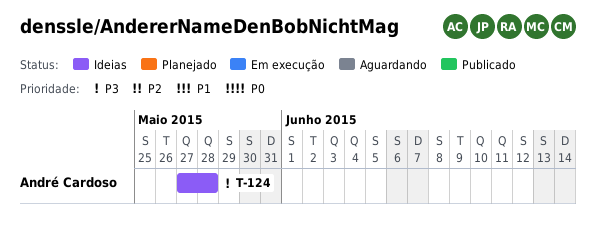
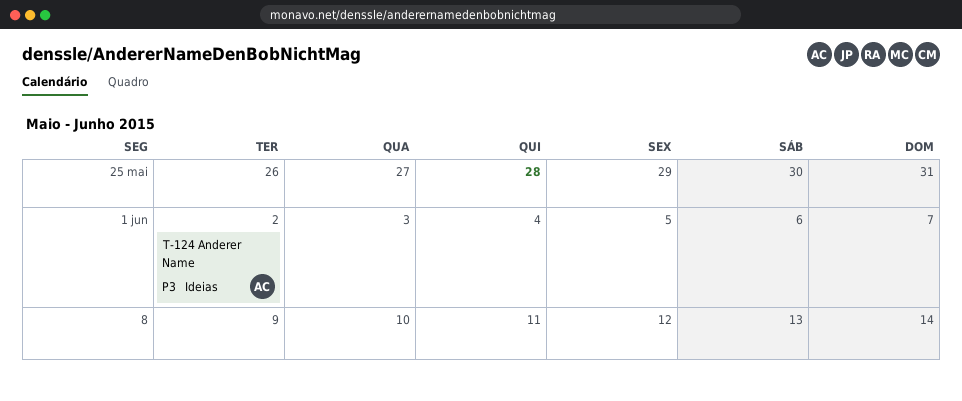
T-124, due: May 28 -> Jun 2

